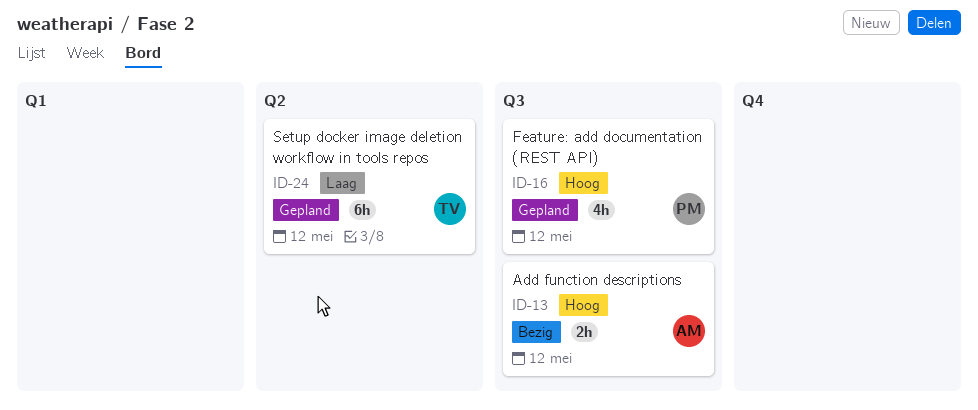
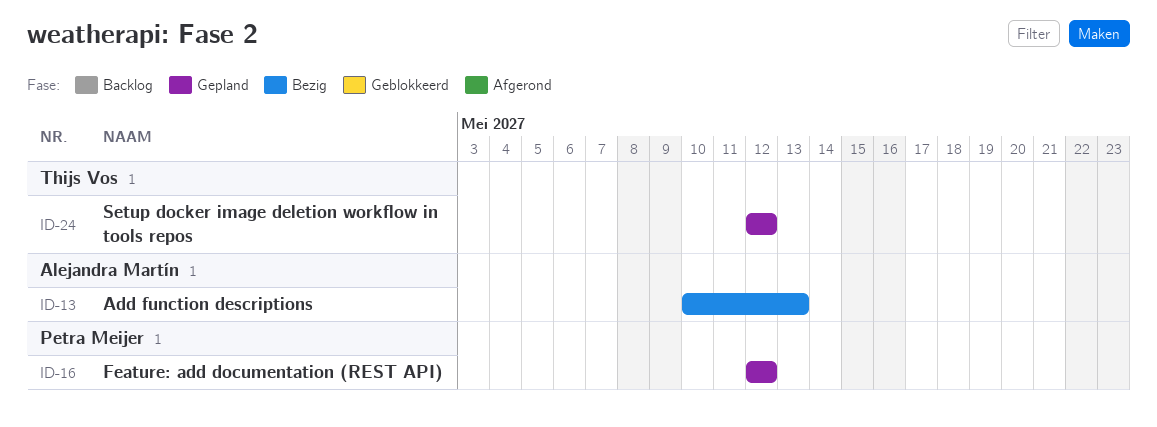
ID-13, due: May 12 -> May 13

